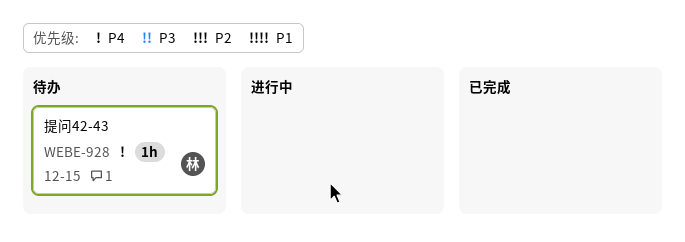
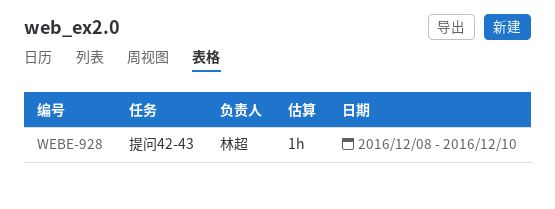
WEBE-928, due: Dec 15 -> Dec 10

